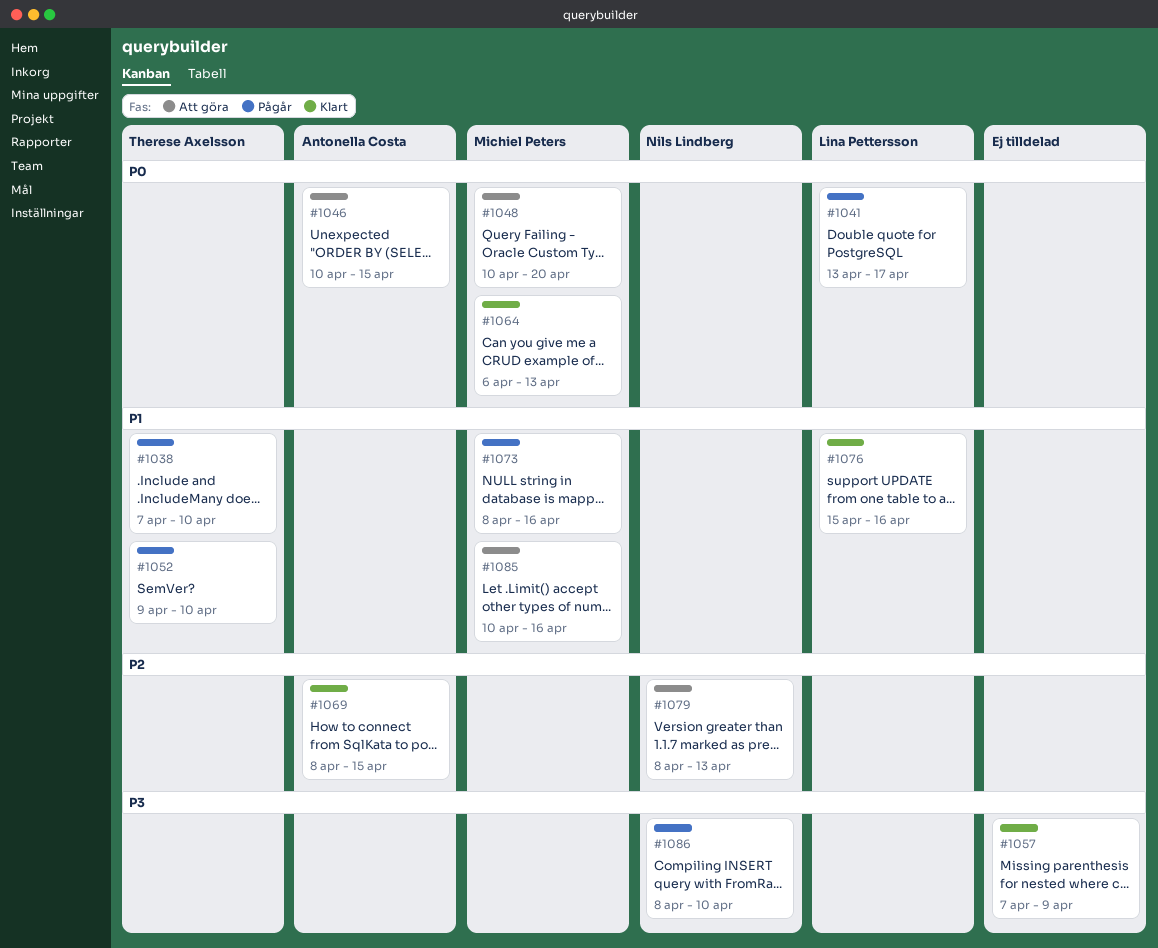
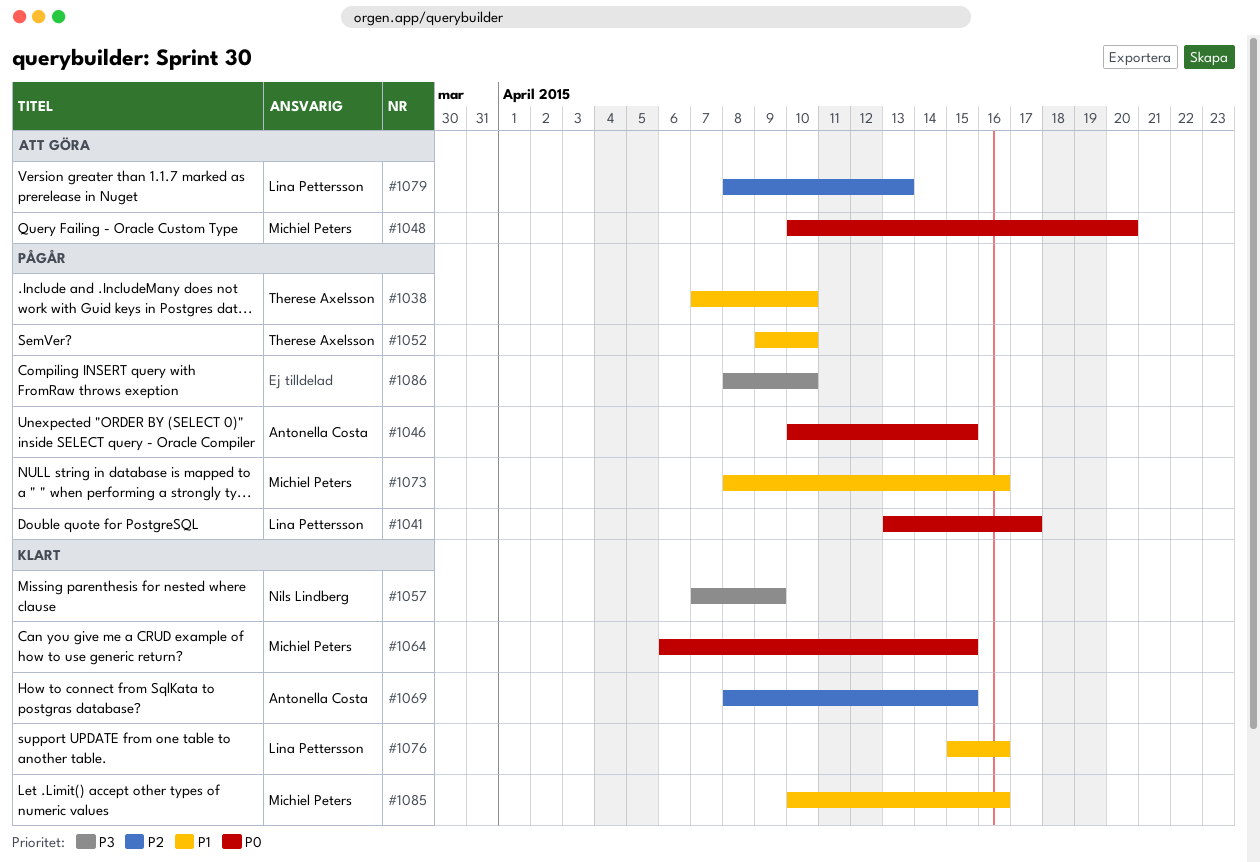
#1046, status: Att göra -> Pågår
#1057, owner: none -> Nils Lindberg
#1064, due: Apr 13 -> Apr 15
#1079, owner: Nils Lindberg -> Lina Pettersson
#1085, status: Att göra -> Klart
#1086, owner: Nils Lindberg -> none

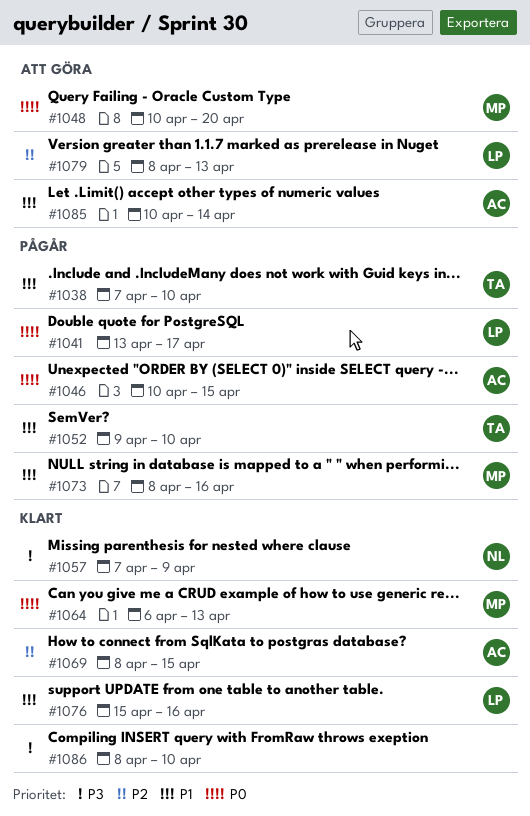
#1064, due: Apr 15 -> Apr 13
#1085, status: Klart -> Att göra
#1085, owner: Michiel Peters -> Antonella Costa
#1085, due: Apr 16 -> Apr 14
#1086, status: Pågår -> Klart

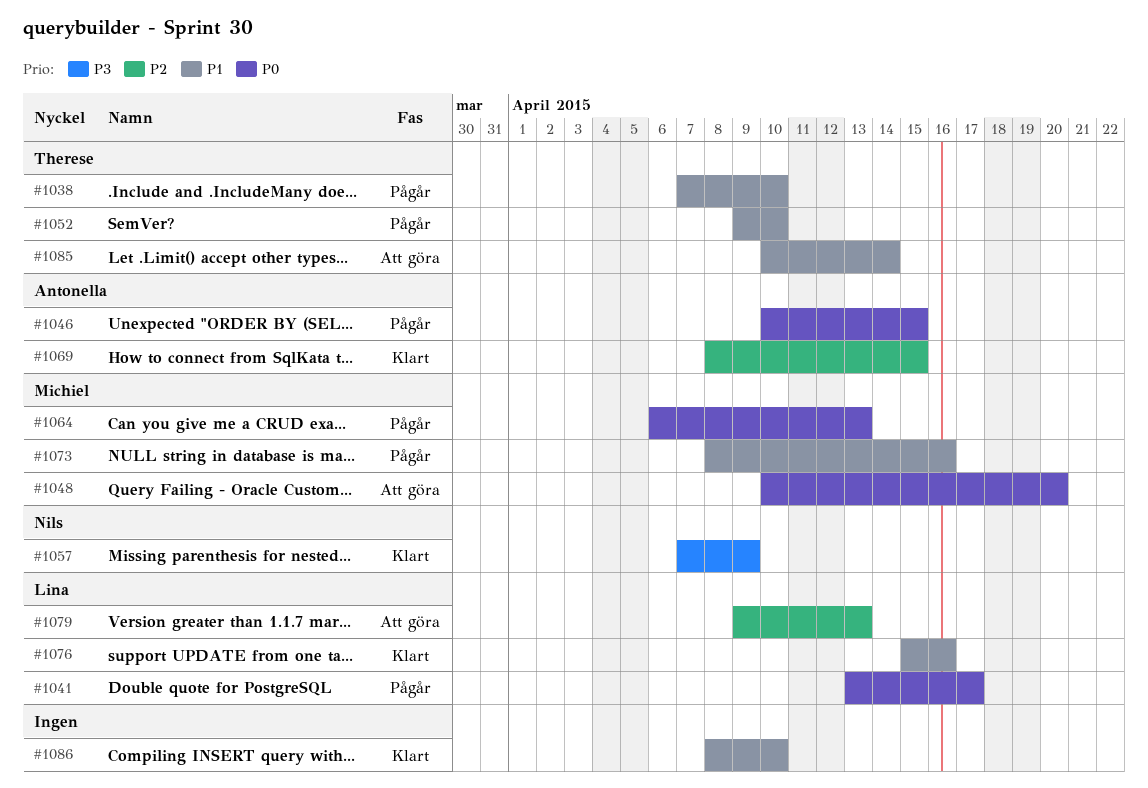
#1064, status: Klart -> Pågår
#1079, start: Apr 8 -> Apr 9
#1085, owner: Antonella -> Therese
#1086, priority: P3 -> P1

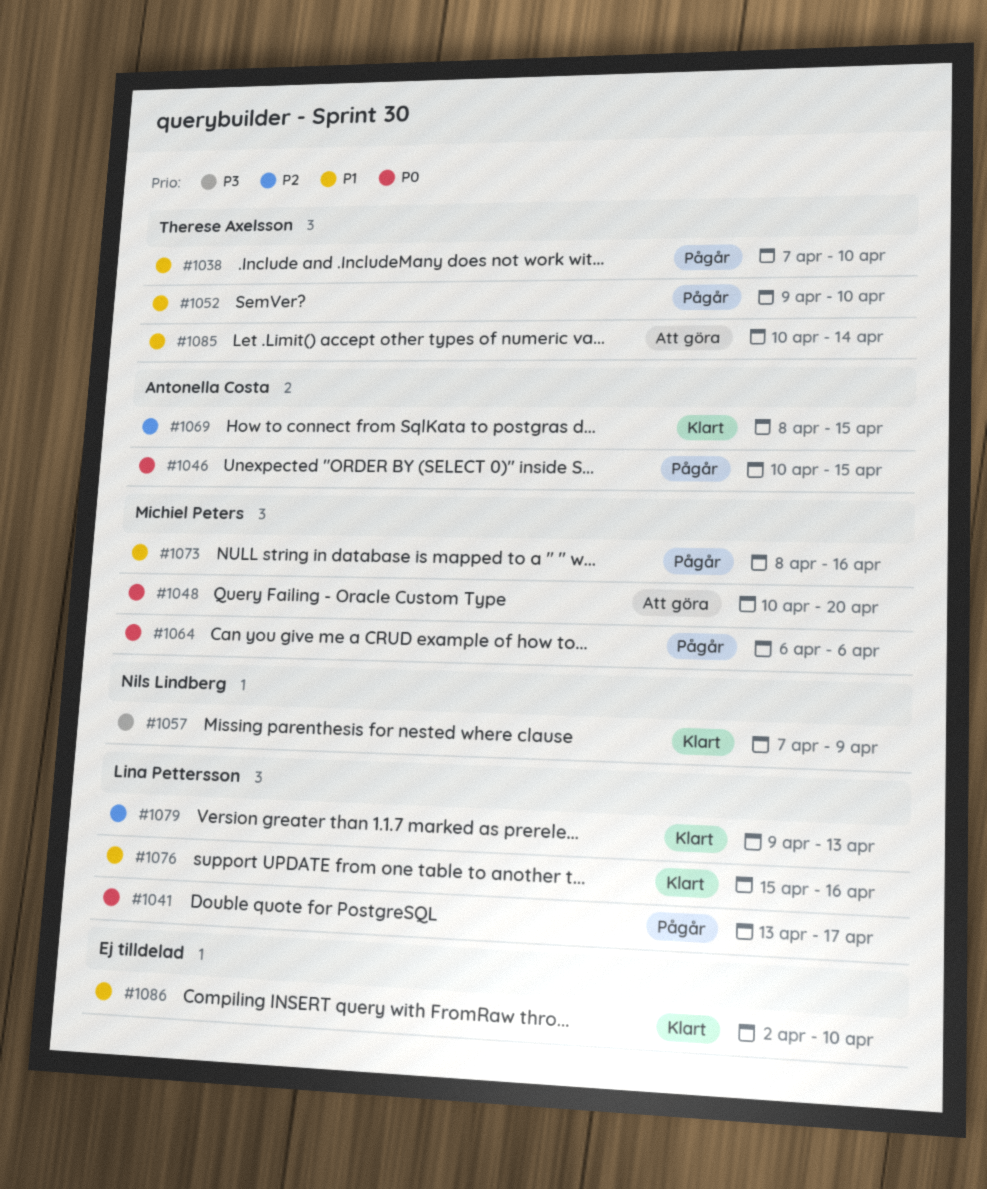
#1064, due: Apr 13 -> Apr 6
#1079, status: Att göra -> Klart
#1086, start: Apr 8 -> Apr 2

